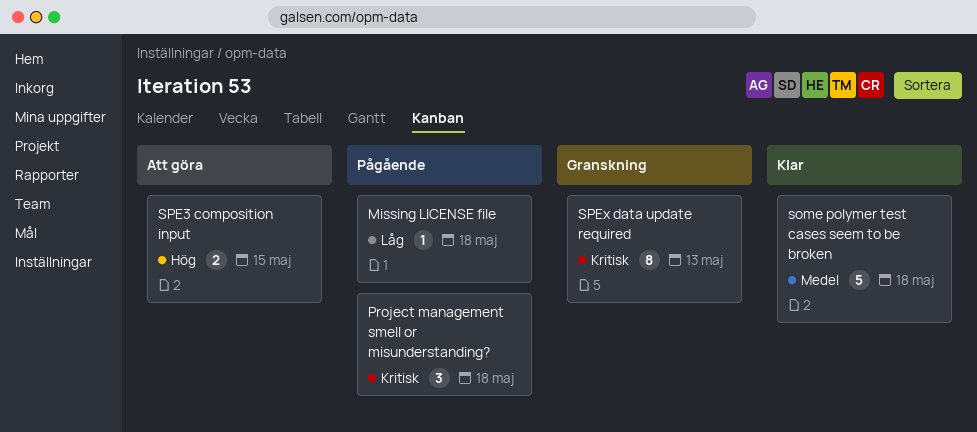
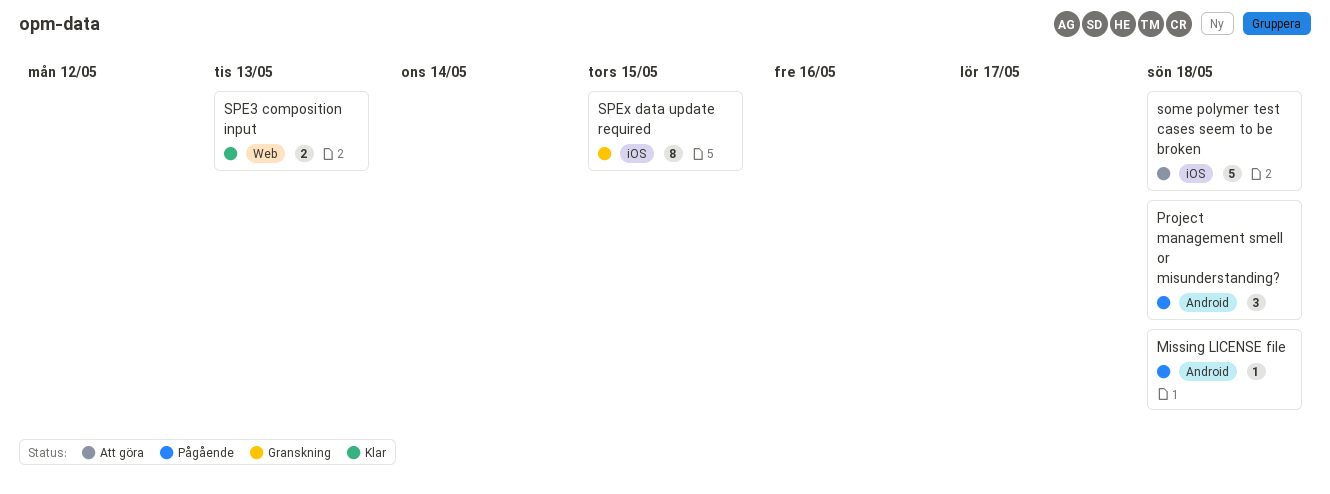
some polymer test cases seem to be broken, status: Klar -> Att göra
SPE3 composition input, status: Att göra -> Klar
SPE3 composition input, due: May 15 -> May 13
SPEx data update required, due: May 13 -> May 15

